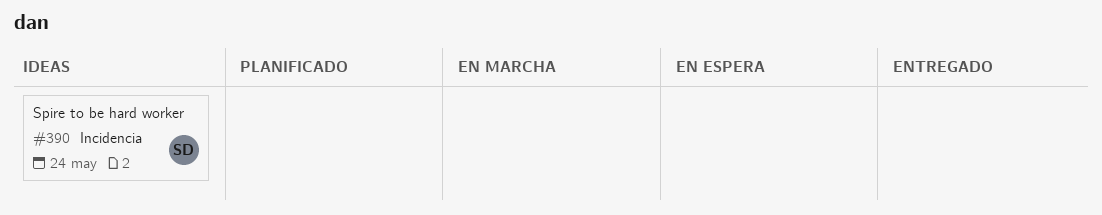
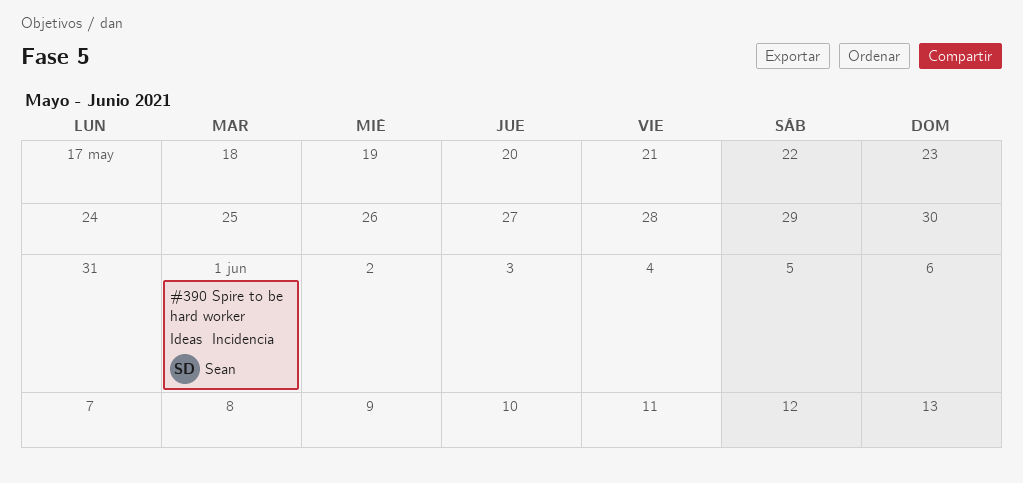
#390, due: May 24 -> Jun 1

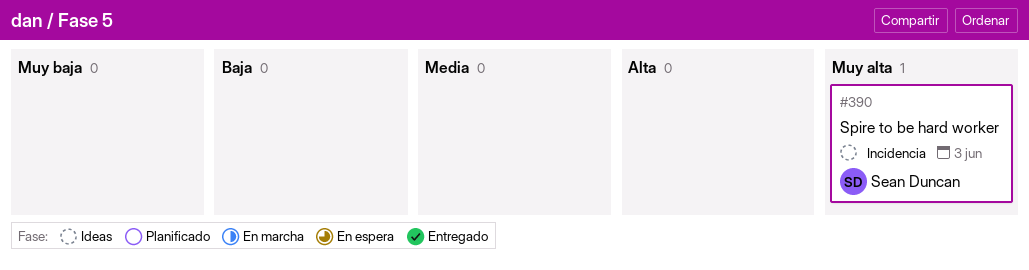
#390, due: Jun 1 -> Jun 3

